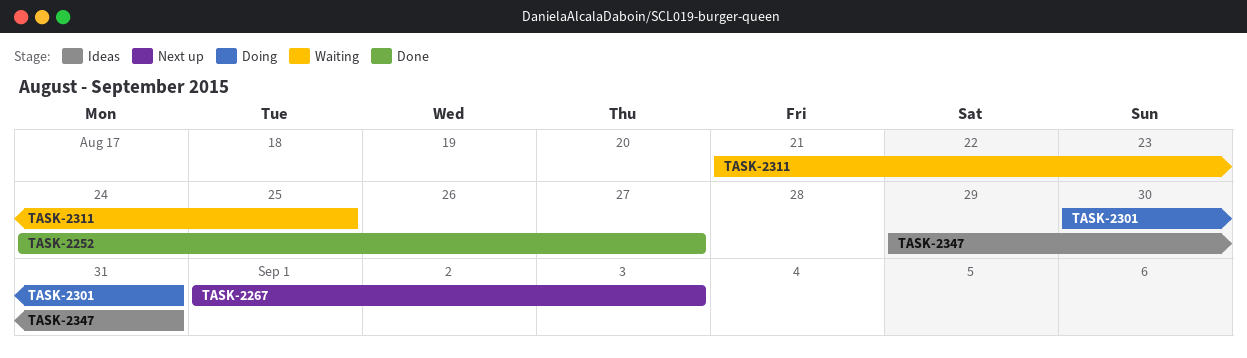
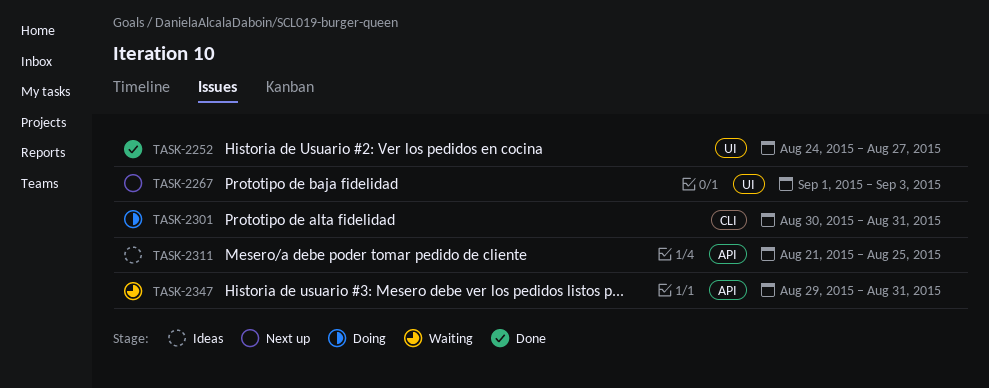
TASK-2311, status: Waiting -> Ideas
TASK-2347, status: Ideas -> Waiting

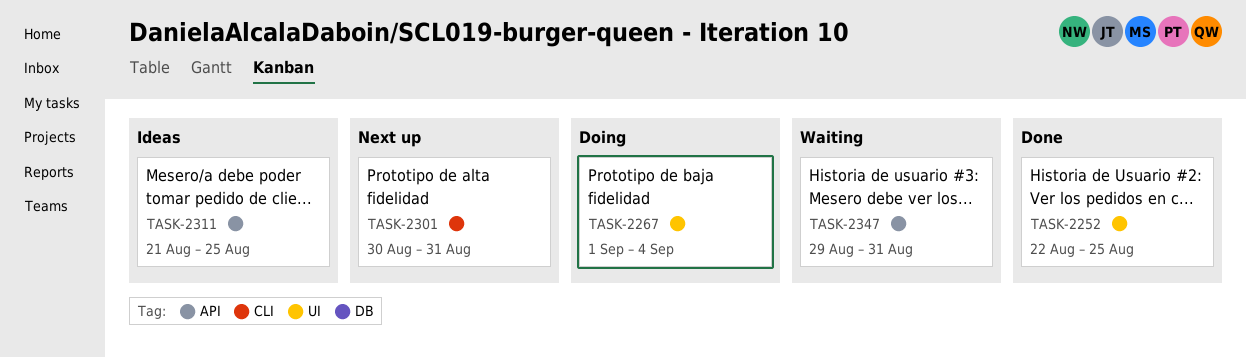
TASK-2252, start: Aug 24 -> Aug 22
TASK-2252, due: Aug 27 -> Aug 25
TASK-2267, status: Next up -> Doing
TASK-2267, due: Sep 3 -> Sep 4
TASK-2301, status: Doing -> Next up

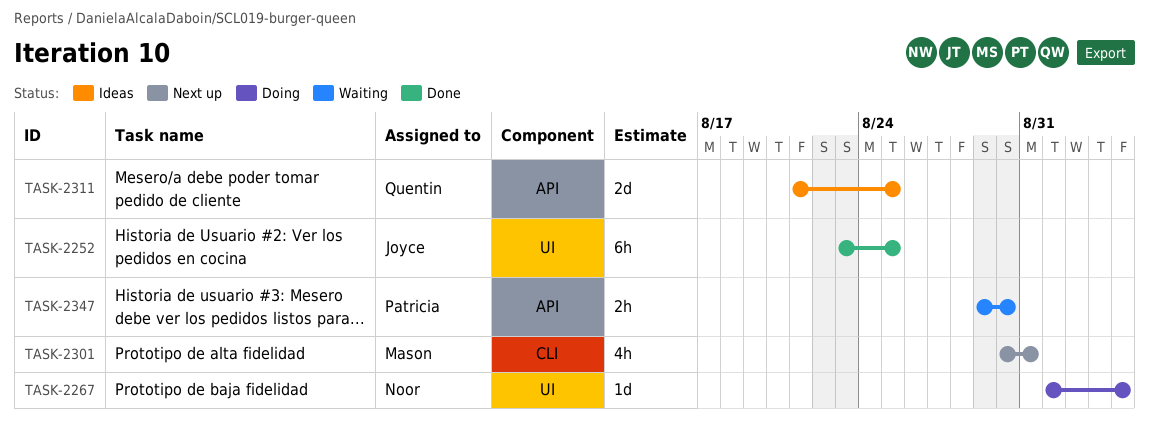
TASK-2252, start: Aug 22 -> Aug 23
TASK-2347, due: Aug 31 -> Aug 30

